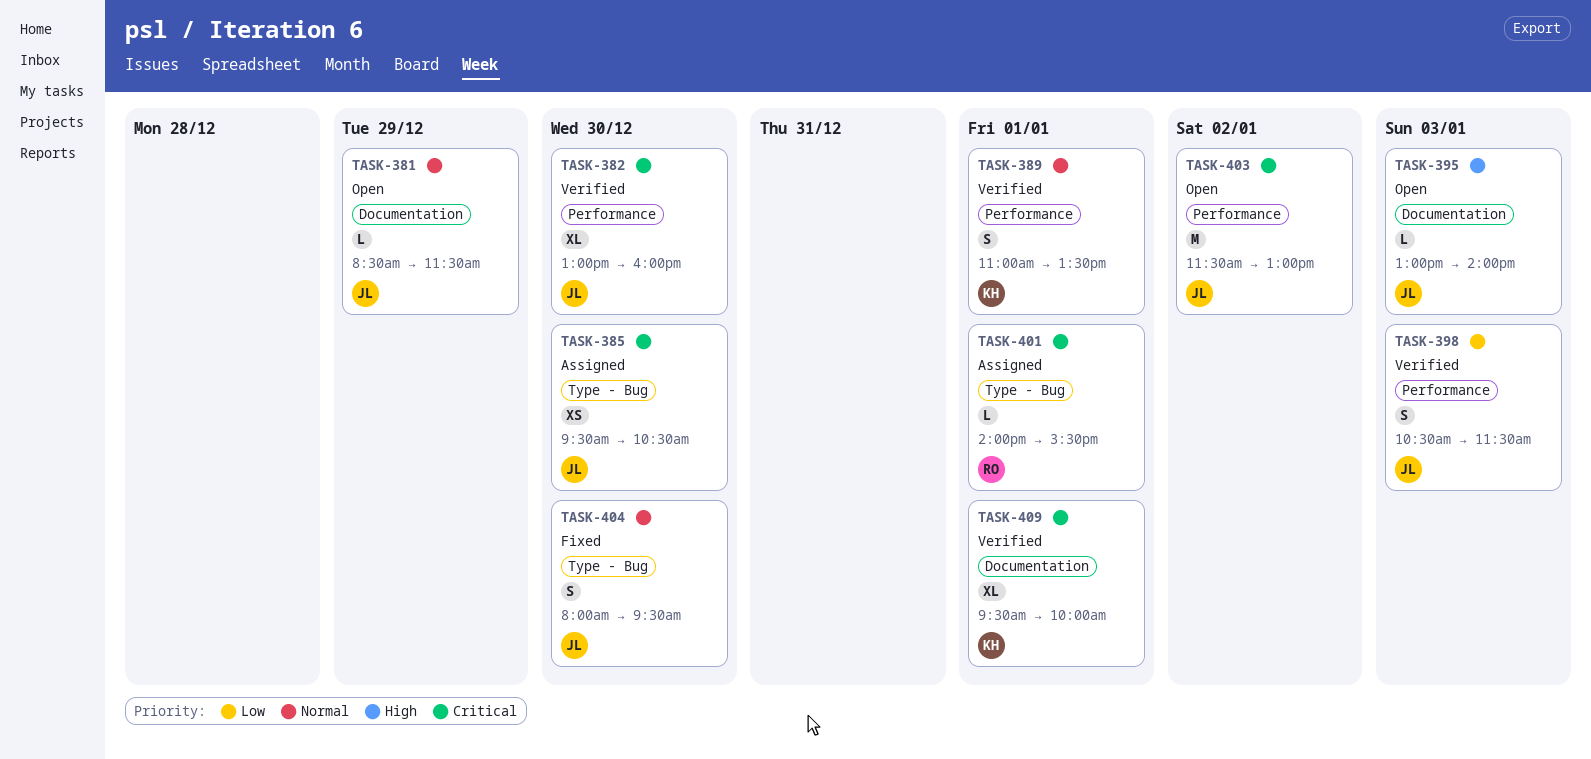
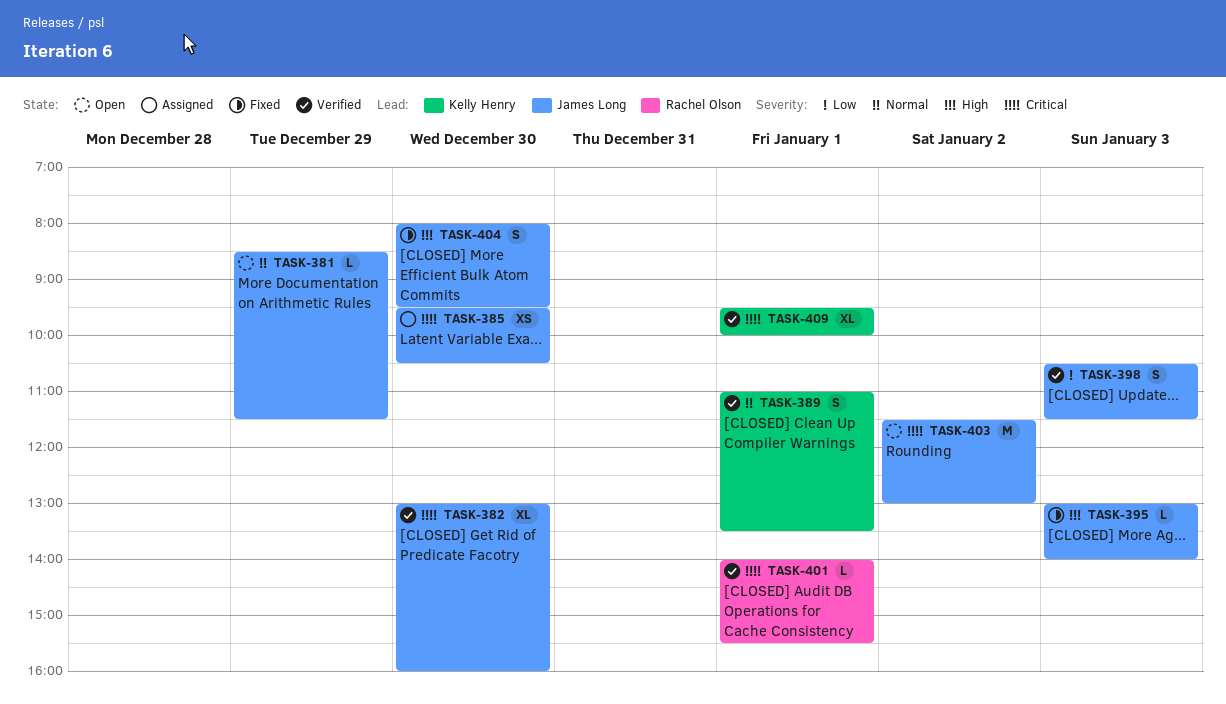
TASK-395, status: Open -> Fixed
TASK-401, status: Assigned -> Verified
TASK-404, priority: Normal -> High

